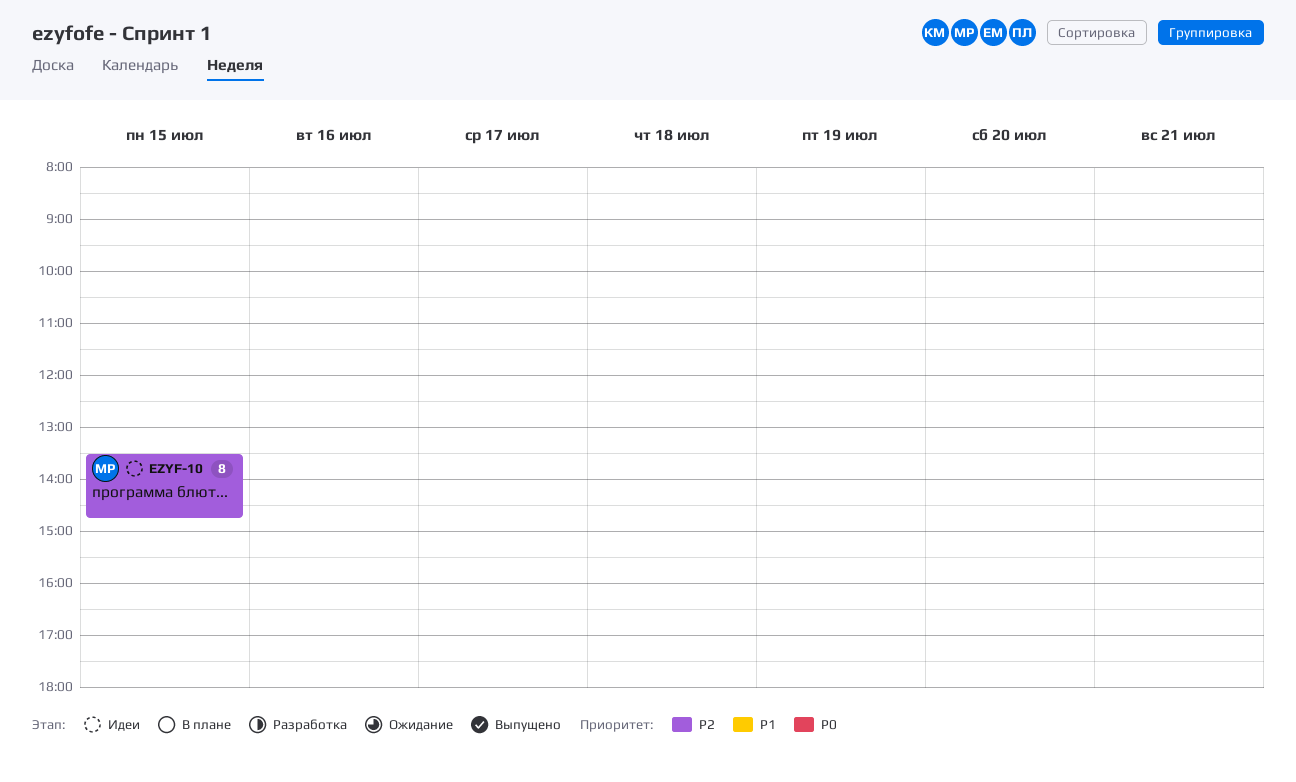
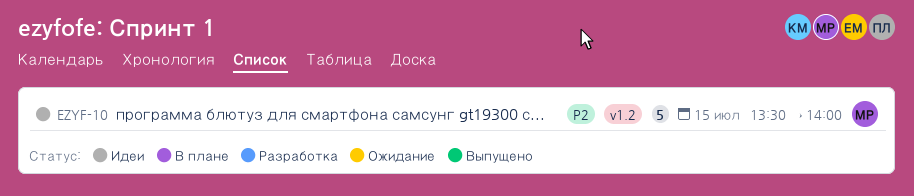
EZYF-10, estimate: 8 -> 5
EZYF-10, ends: 14:45 -> 14:00

